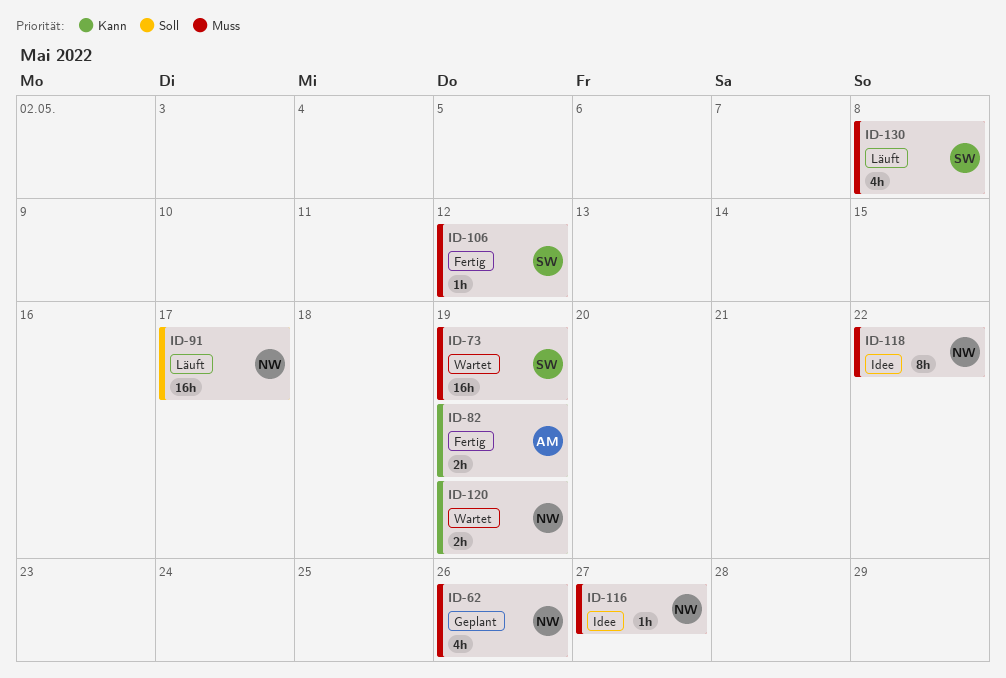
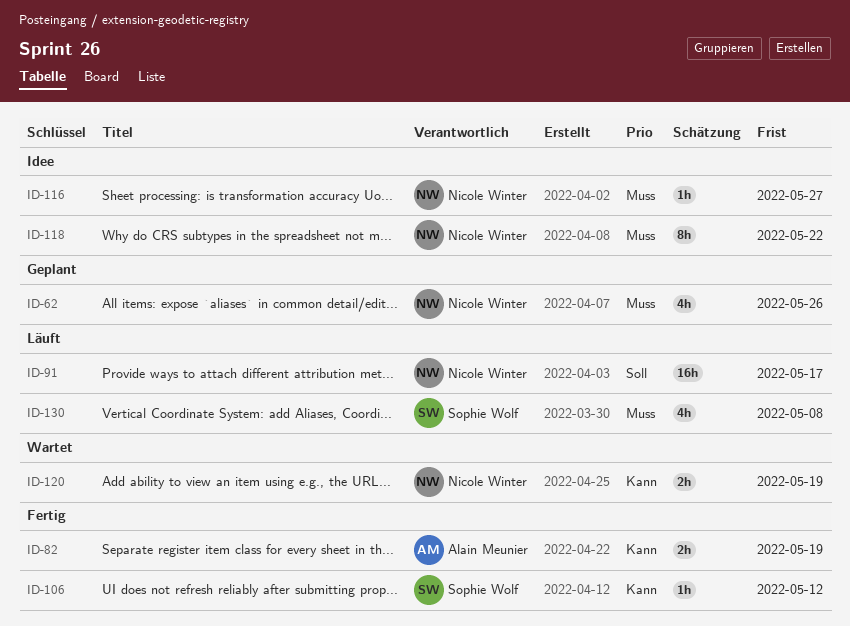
ID-73: present -> none
ID-106, priority: Muss -> Kann

